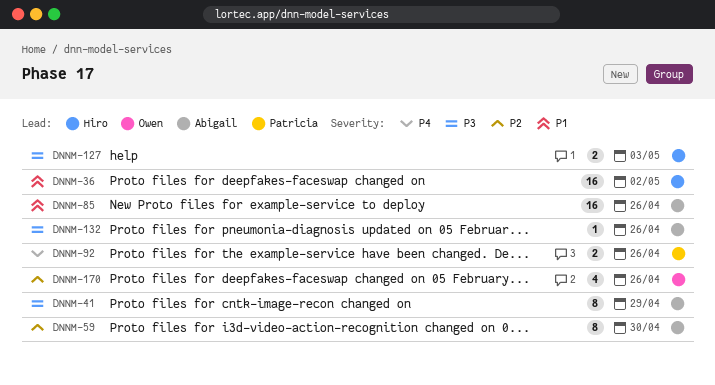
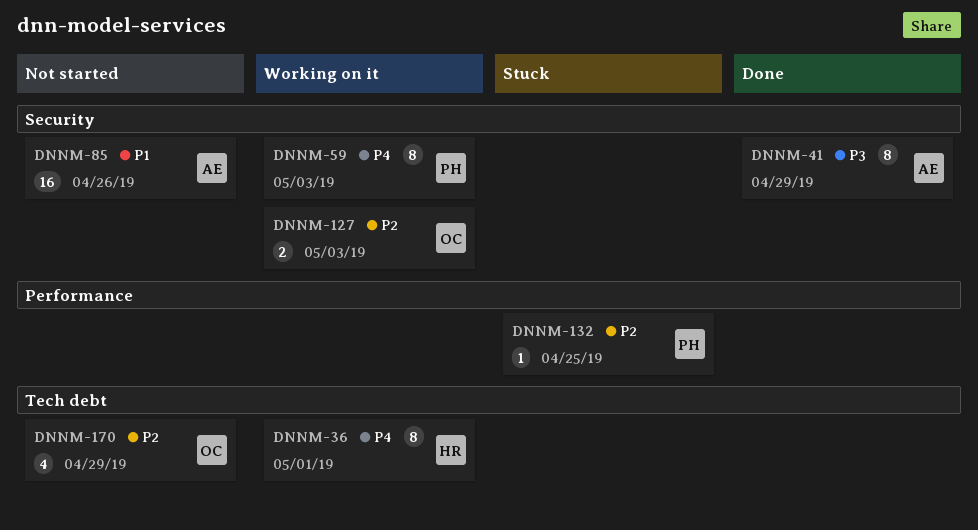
DNNM-36, priority: P1 -> P4
DNNM-36, estimate: 16 -> 8
DNNM-36, due: May 2 -> May 1
DNNM-59, owner: Abigail -> Patricia
DNNM-59, priority: P2 -> P4
DNNM-59, due: Apr 30 -> May 3
DNNM-92: present -> none
DNNM-127, owner: Hiro -> Owen
DNNM-127, priority: P3 -> P2
DNNM-132, owner: Abigail -> Patricia
DNNM-132, priority: P3 -> P2
DNNM-132, due: Apr 26 -> Apr 25
DNNM-170, due: Apr 26 -> Apr 29

